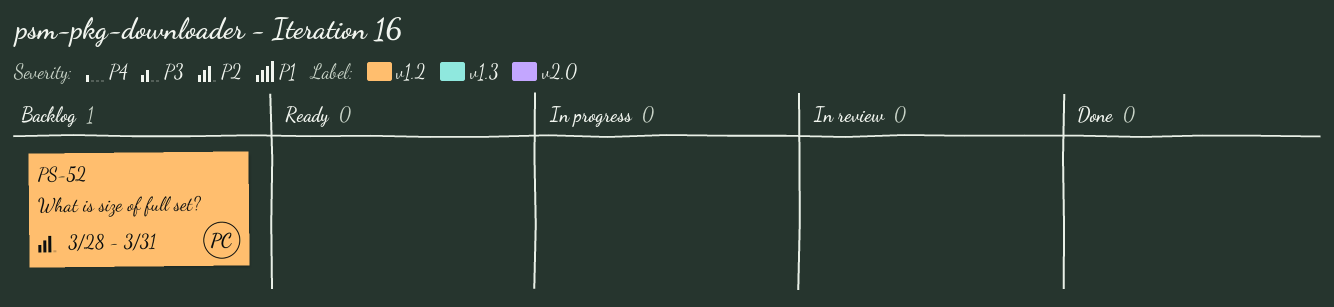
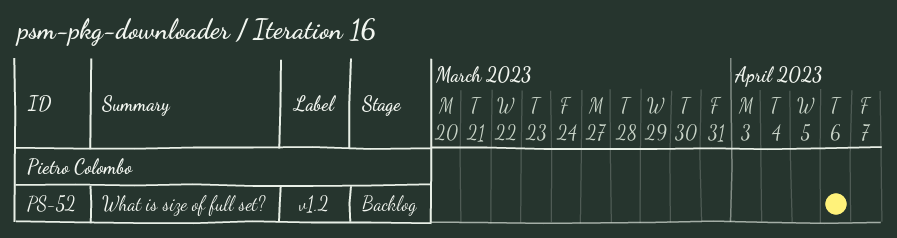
PS-52, start: Mar 28 -> Apr 6
PS-52, due: Mar 31 -> Apr 6

